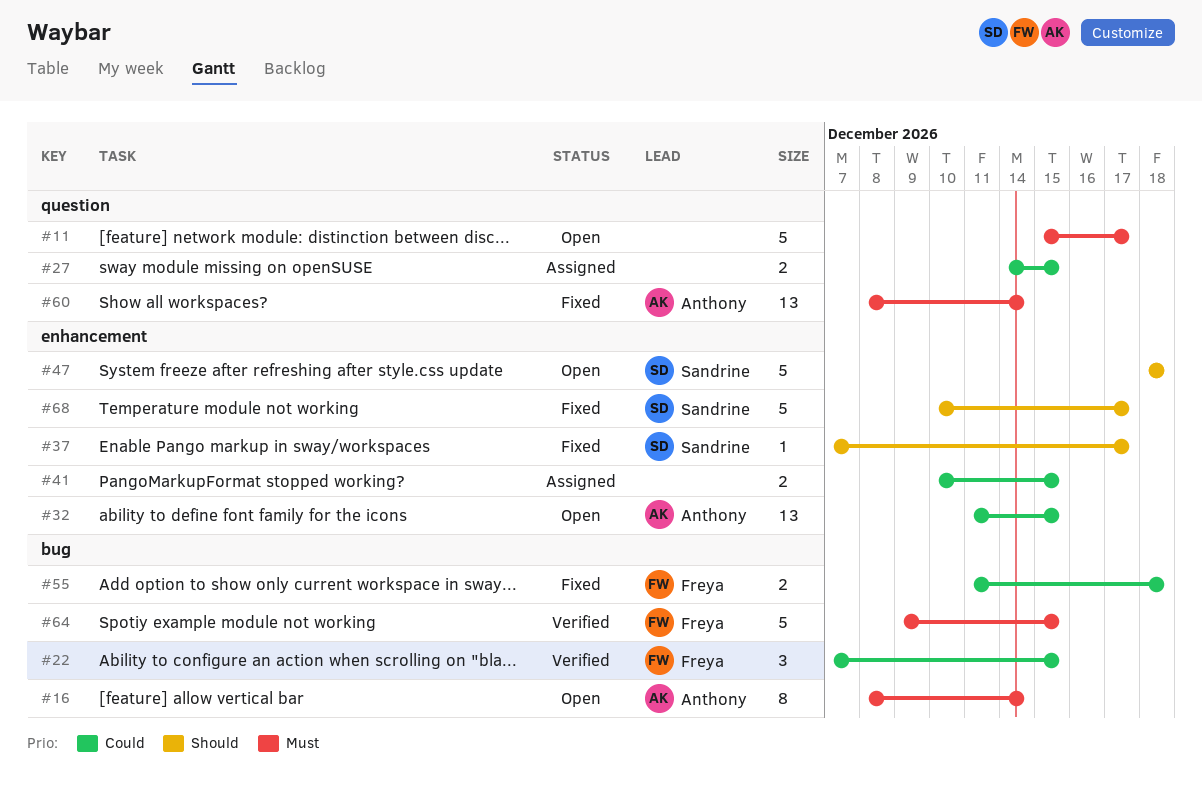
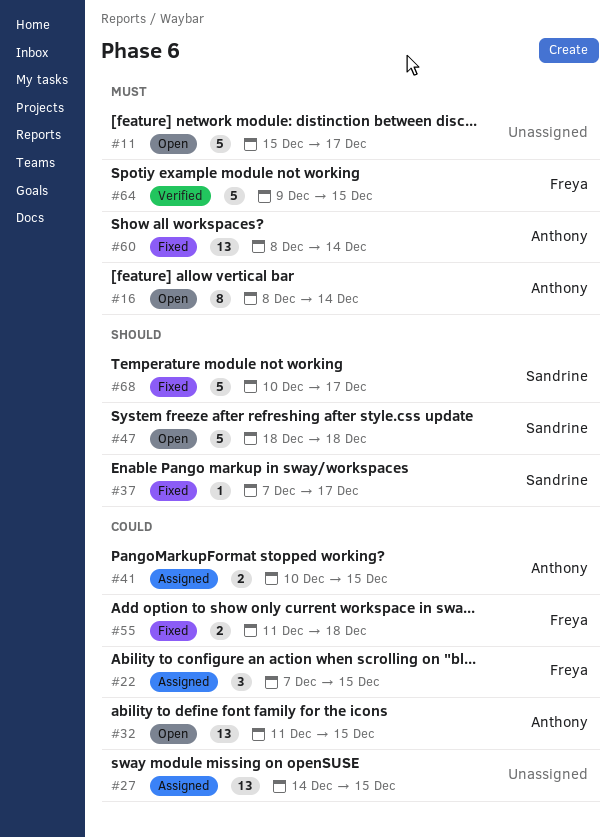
#22, status: Verified -> Assigned
#27, estimate: 2 -> 13
#41, owner: none -> Anthony

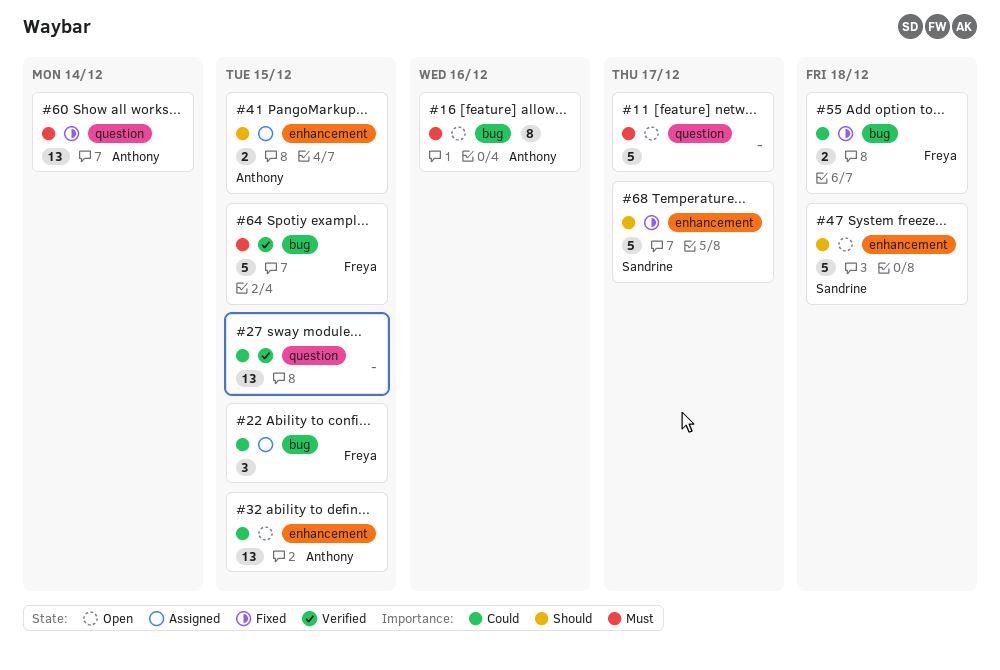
#16, due: Dec 14 -> Dec 16
#27, status: Assigned -> Verified
#37: present -> none
#41, priority: Could -> Should

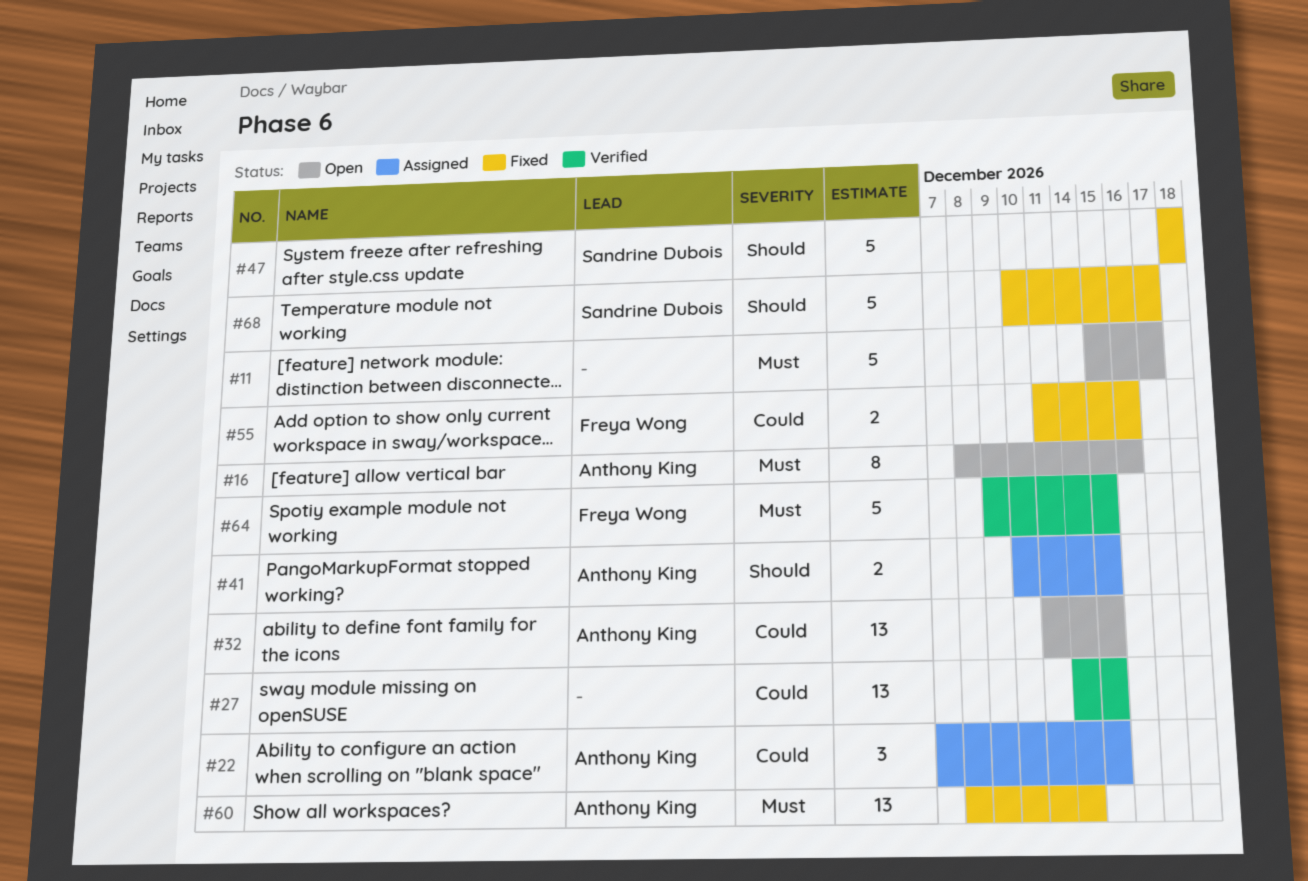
#22, owner: Freya Wong -> Anthony King
#47, status: Open -> Fixed
#55, due: Dec 18 -> Dec 16

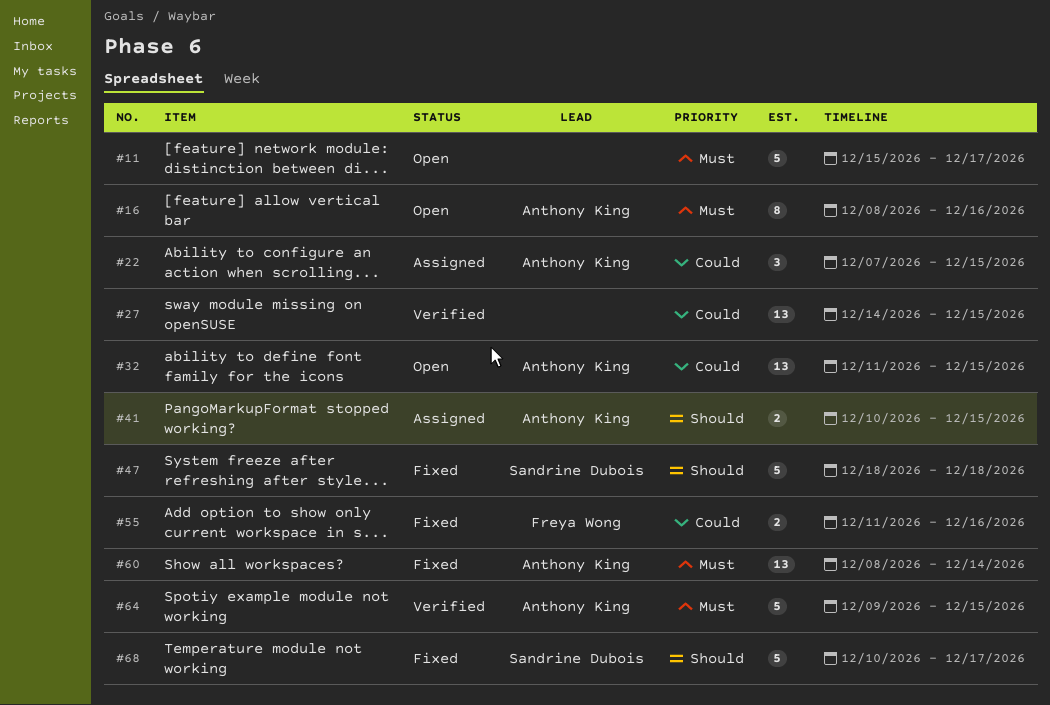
#64, owner: Freya Wong -> Anthony King

